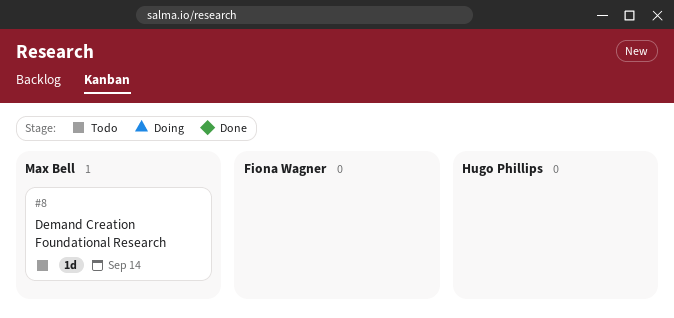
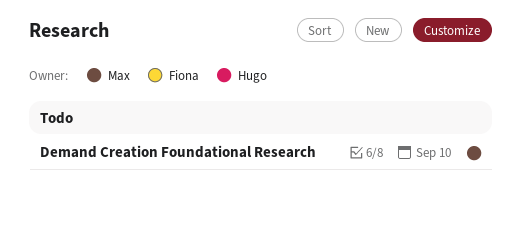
Demand Creation Foundational Research, due: Sep 14 -> Sep 10

